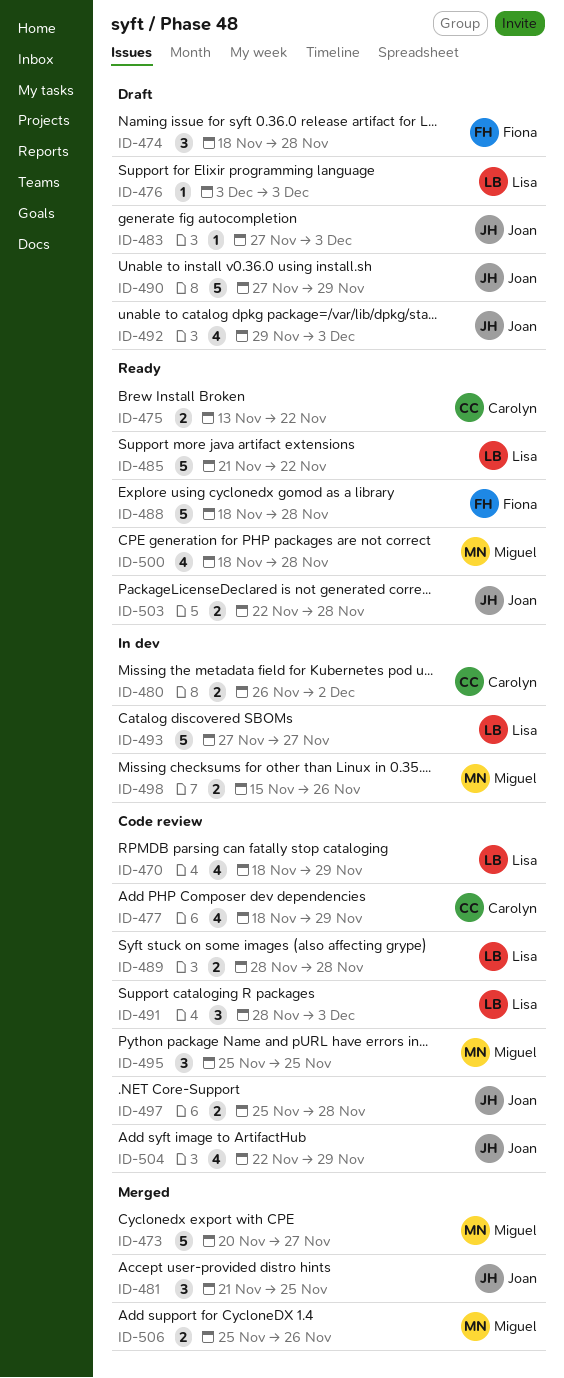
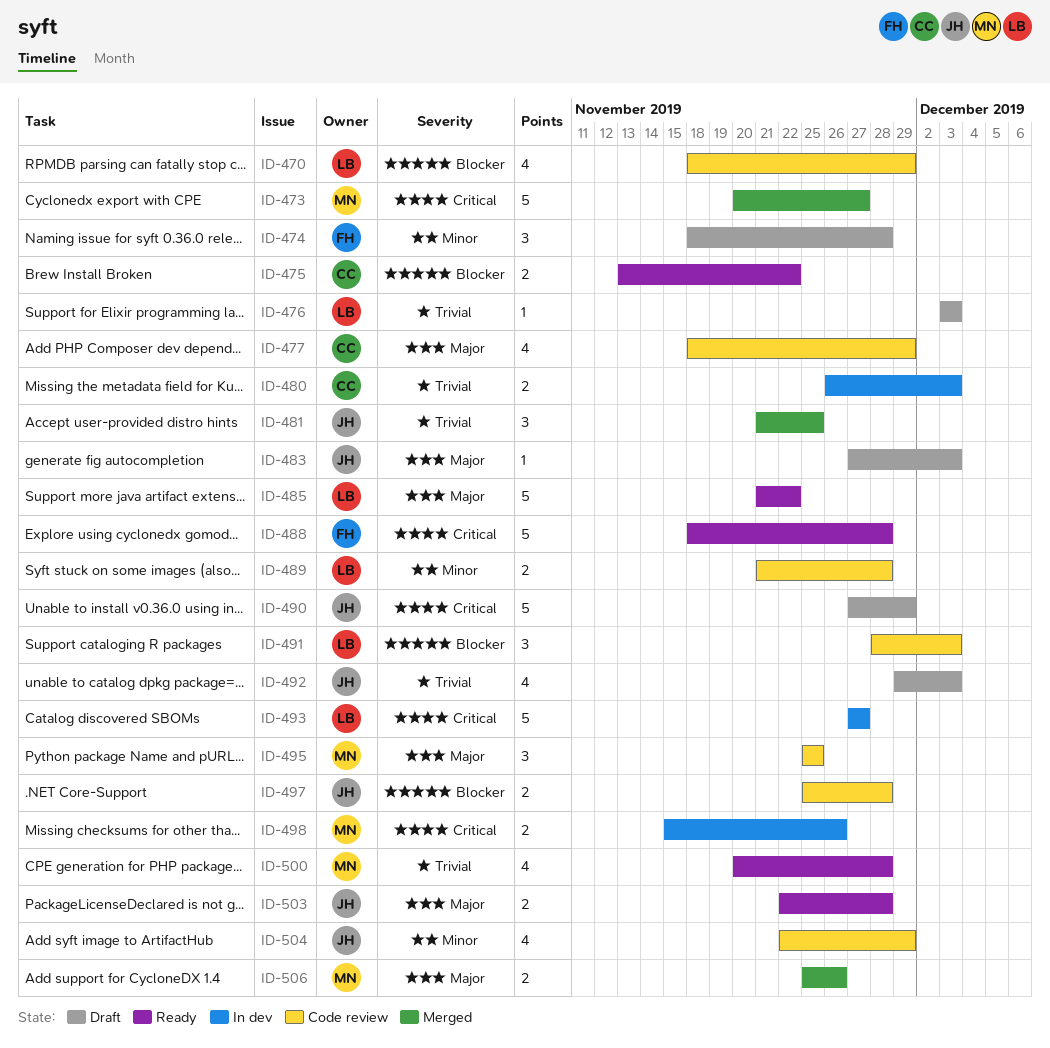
ID-480, due: Dec 2 -> Dec 3
ID-489, start: Nov 28 -> Nov 21
ID-500, start: Nov 18 -> Nov 20

